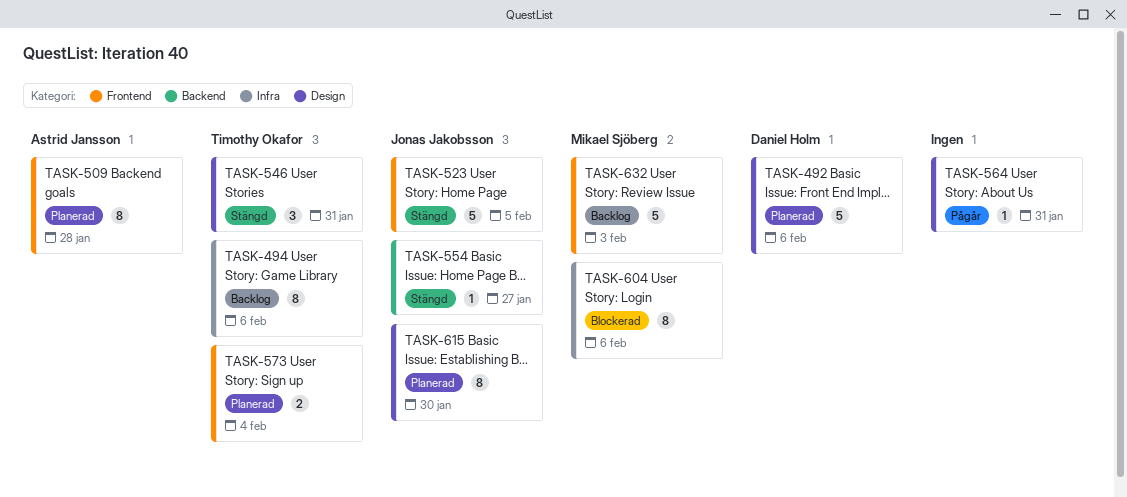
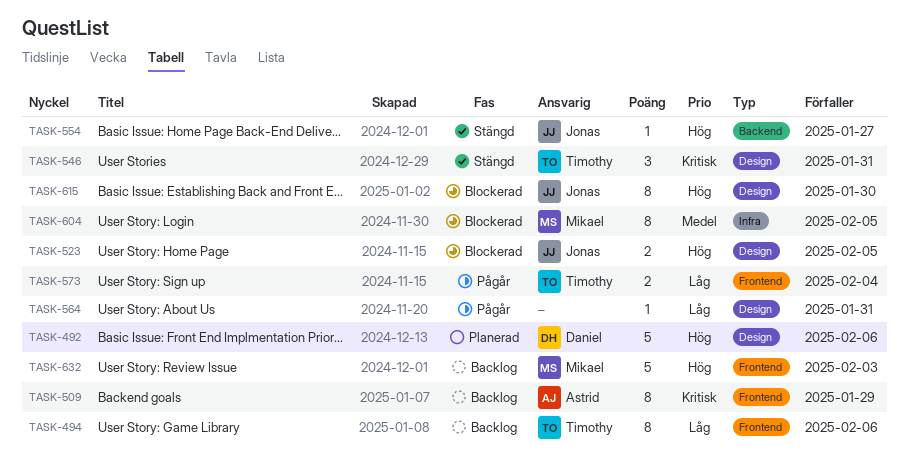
TASK-494, label: Infra -> Frontend
TASK-509, status: Planerad -> Backlog
TASK-509, due: Jan 28 -> Jan 29
TASK-523, status: Stängd -> Blockerad
TASK-523, label: Frontend -> Design
TASK-523, estimate: 5 -> 2
TASK-573, status: Planerad -> Pågår
TASK-604, due: Feb 6 -> Feb 5
TASK-615, status: Planerad -> Blockerad

